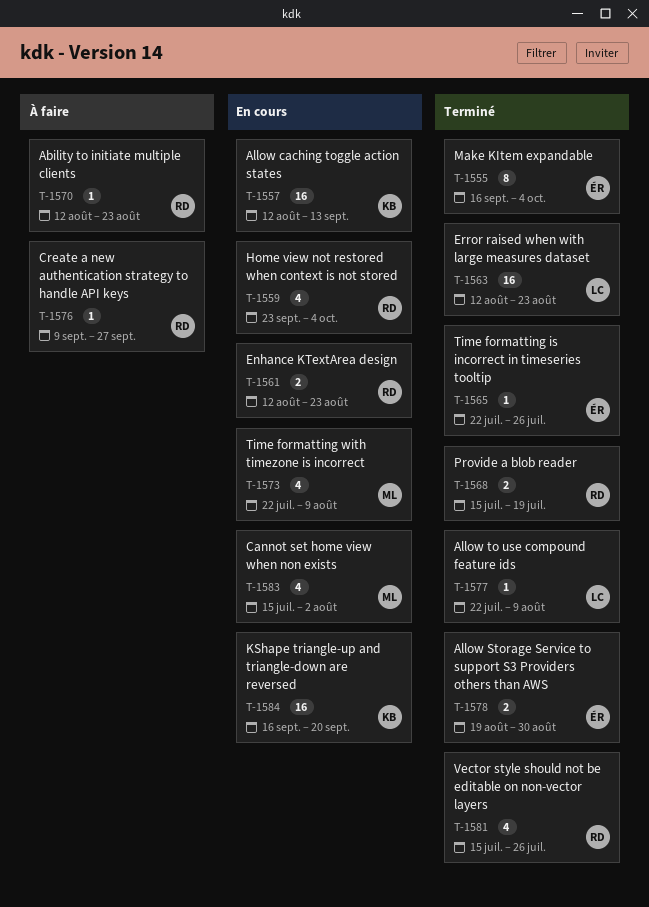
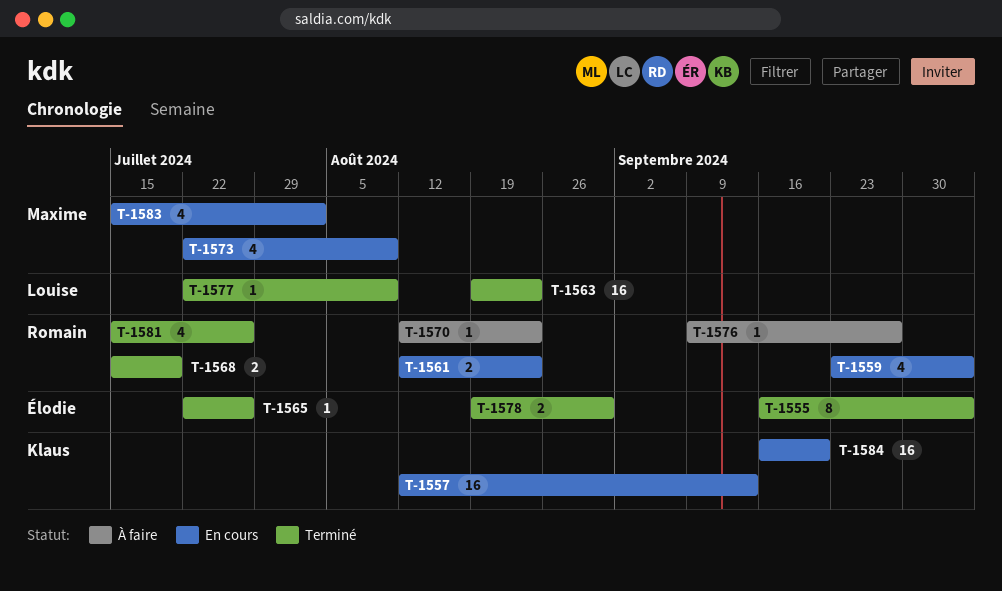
T-1563, start: Aug 12 -> Aug 19

